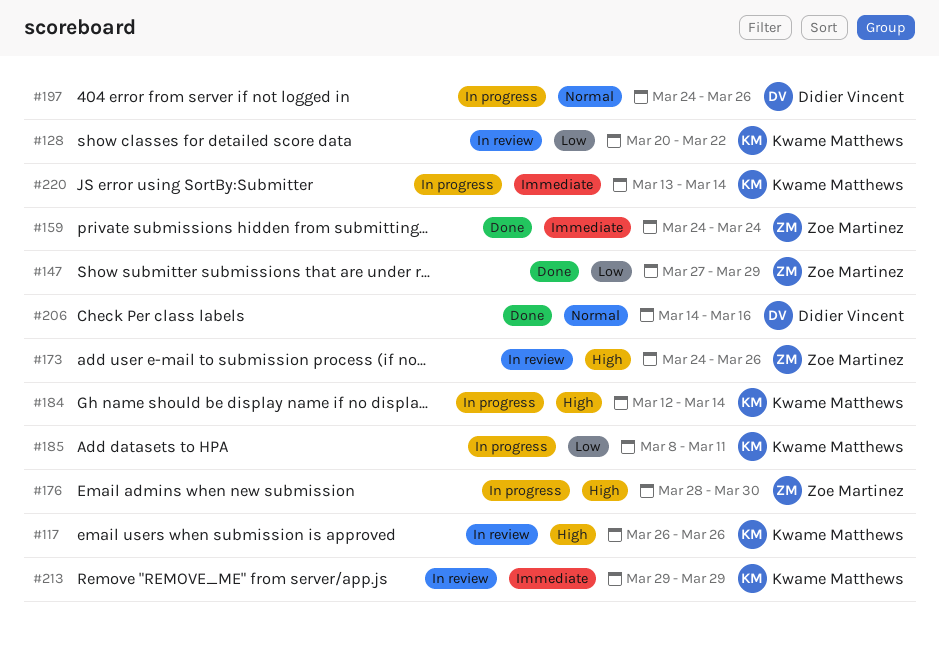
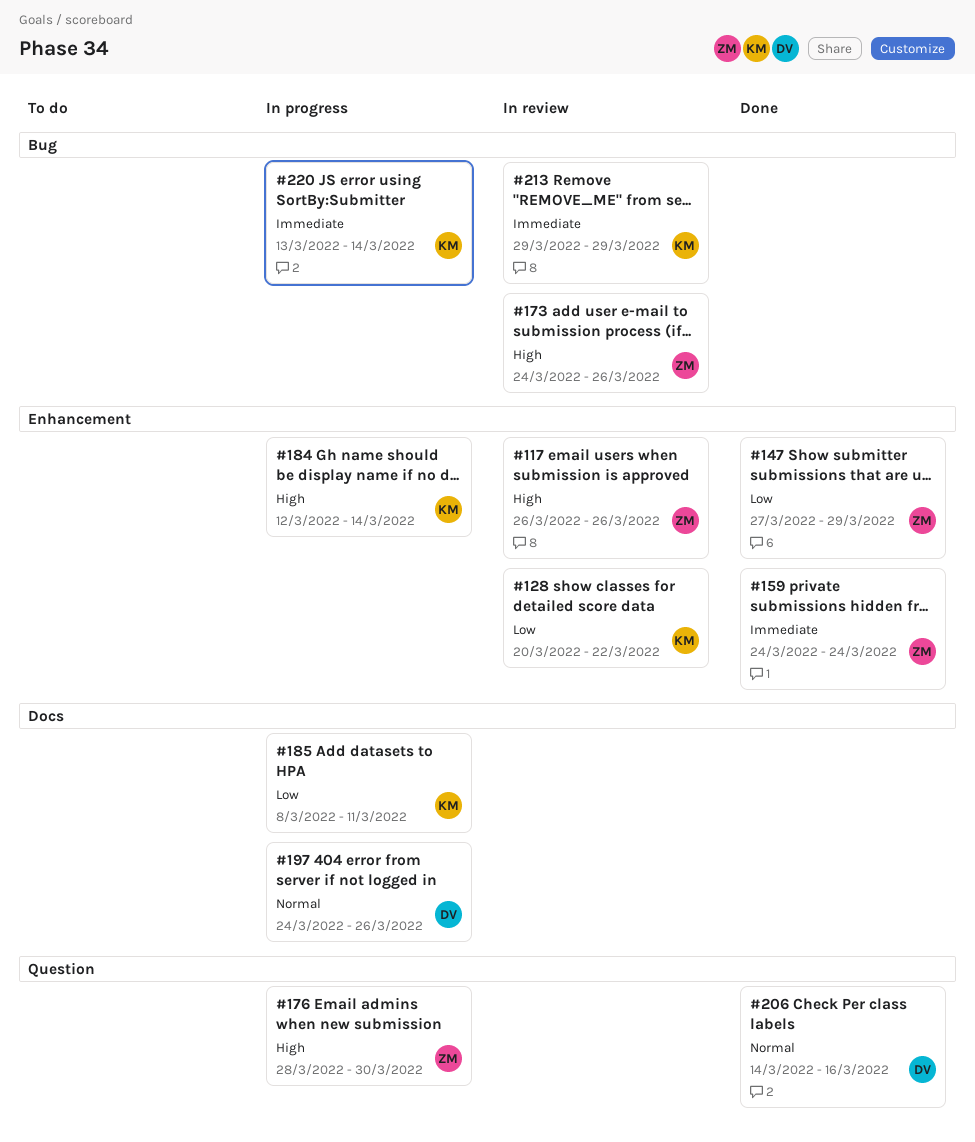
#117, owner: Kwame Matthews -> Zoe Martinez

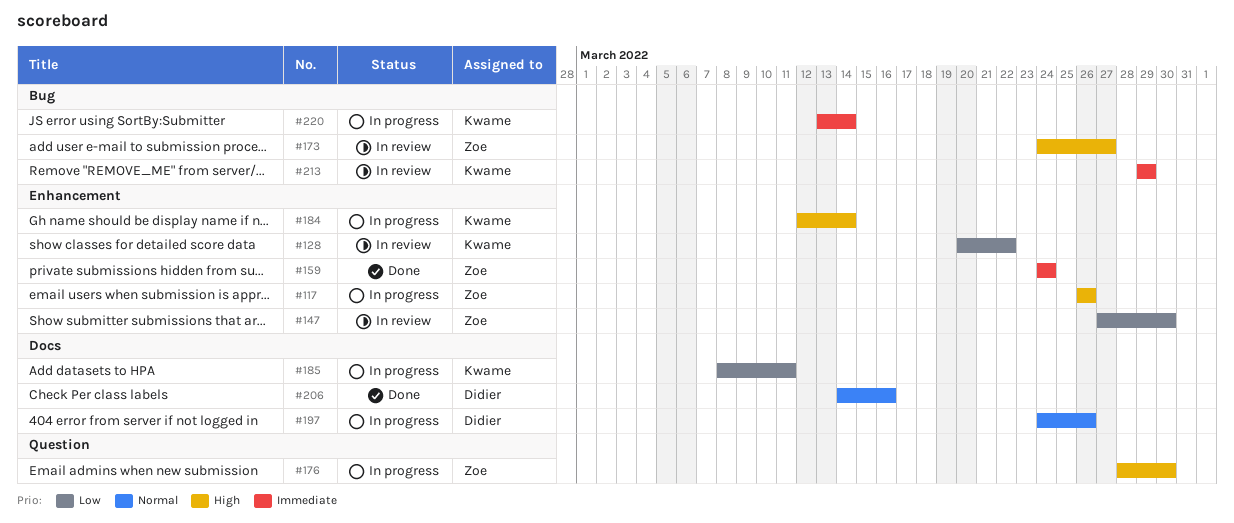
#117, status: In review -> In progress
#147, status: Done -> In review
#147, due: Mar 29 -> Mar 30
#173, due: Mar 26 -> Mar 27
#206, label: Question -> Docs

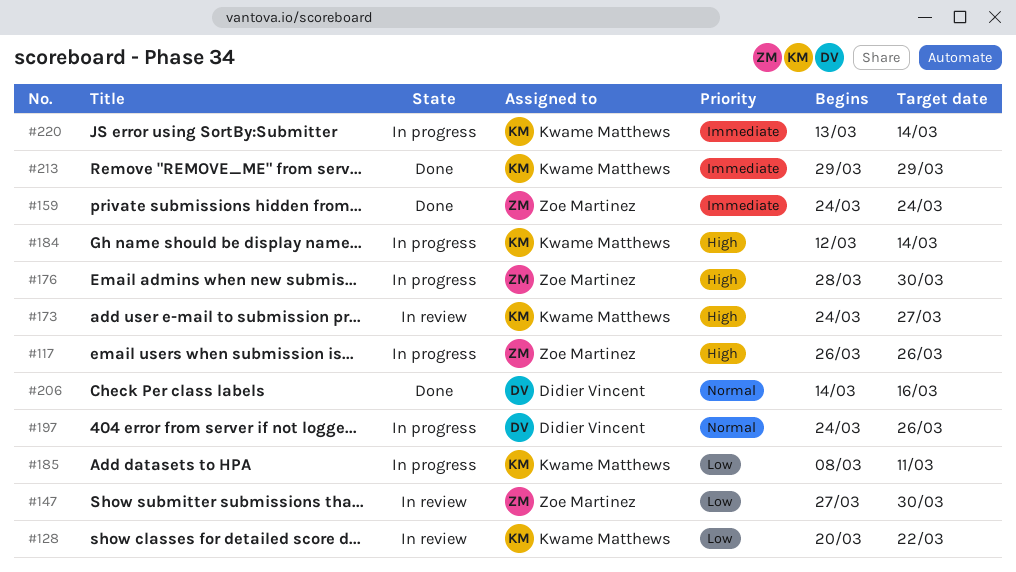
#173, owner: Zoe Martinez -> Kwame Matthews
#213, status: In review -> Done

